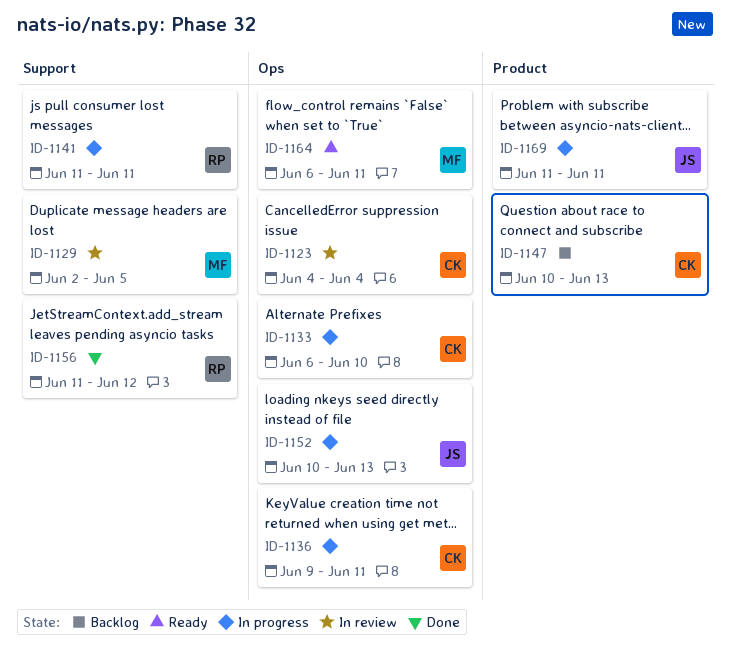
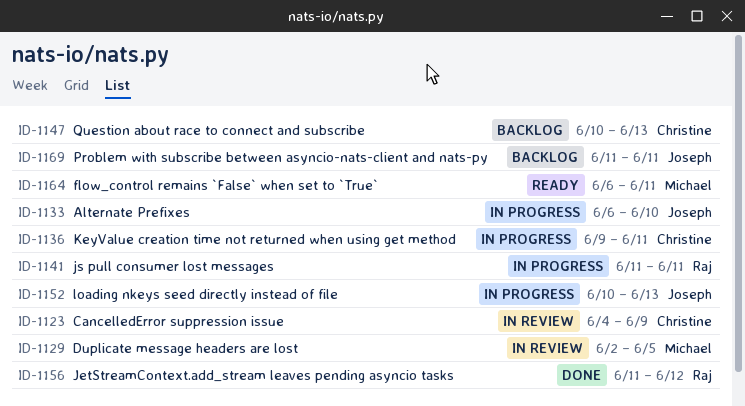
ID-1123, due: Jun 4 -> Jun 9
ID-1133, owner: Christine -> Joseph
ID-1169, status: In progress -> Backlog

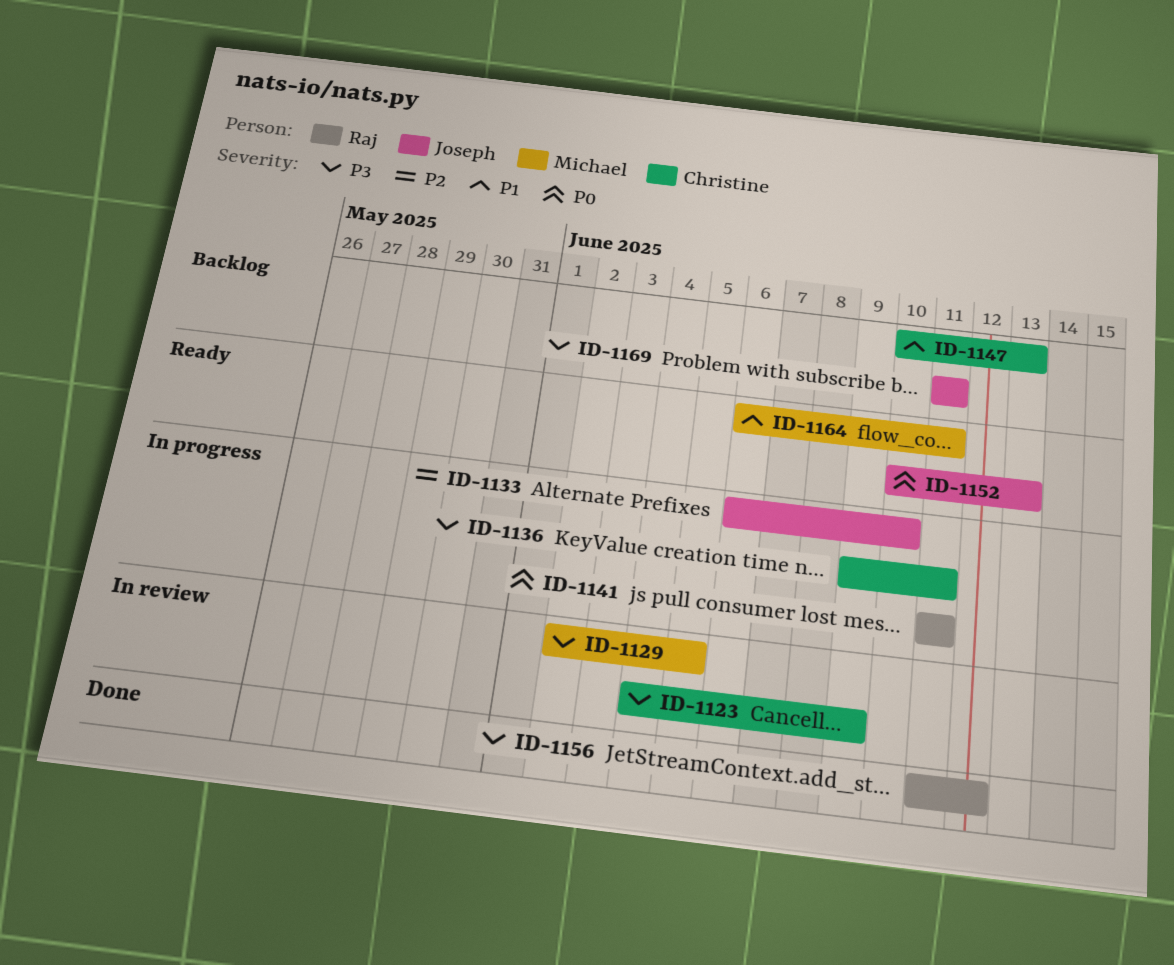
ID-1152, status: In progress -> Ready

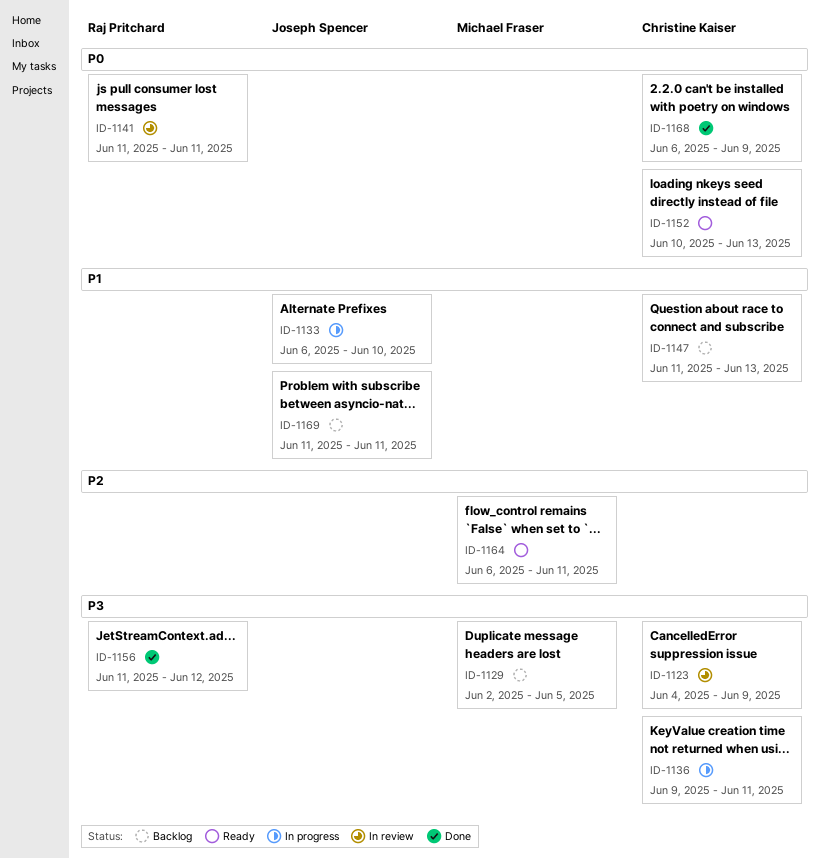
ID-1129, status: In review -> Backlog
ID-1133, priority: P2 -> P1
ID-1141, status: In progress -> In review
ID-1147, start: Jun 10 -> Jun 11
ID-1152, owner: Joseph Spencer -> Christine Kaiser
ID-1164, priority: P1 -> P2
ID-1168: none -> present
ID-1169, priority: P3 -> P1

